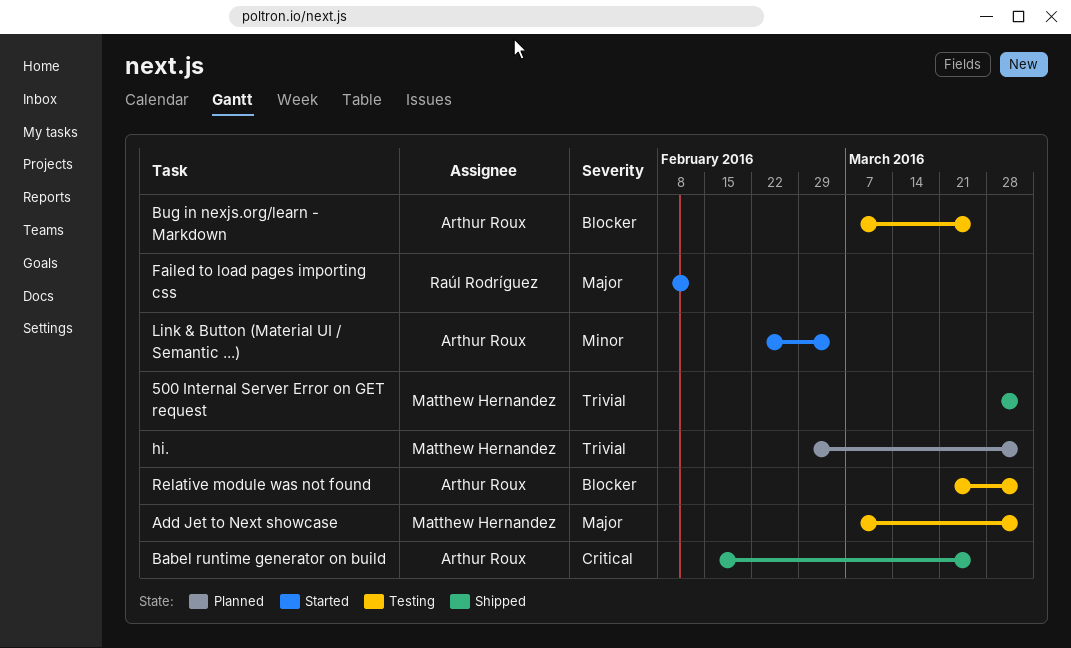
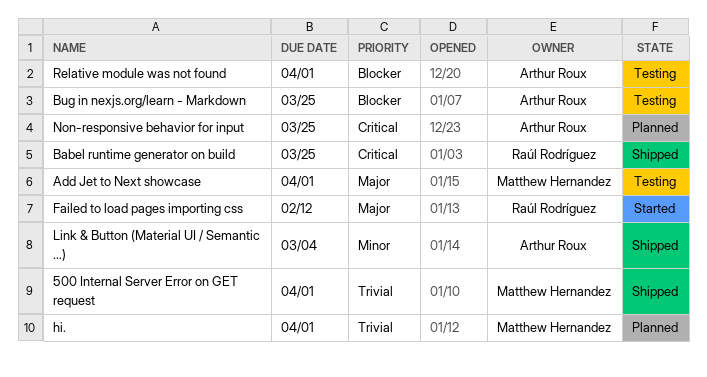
Babel runtime generator on build, owner: Arthur Roux -> Raúl Rodríguez
Link & Button (Material UI / Semantic ...), status: Started -> Shipped
Non-responsive behavior for input: none -> present

